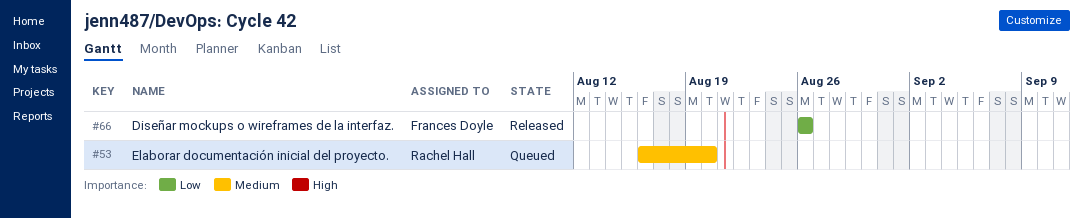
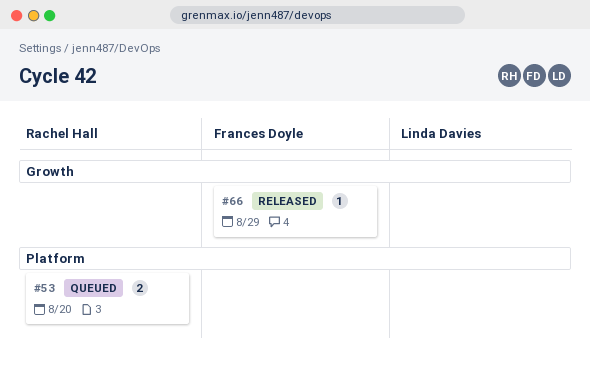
#66, due: Aug 26 -> Aug 29

